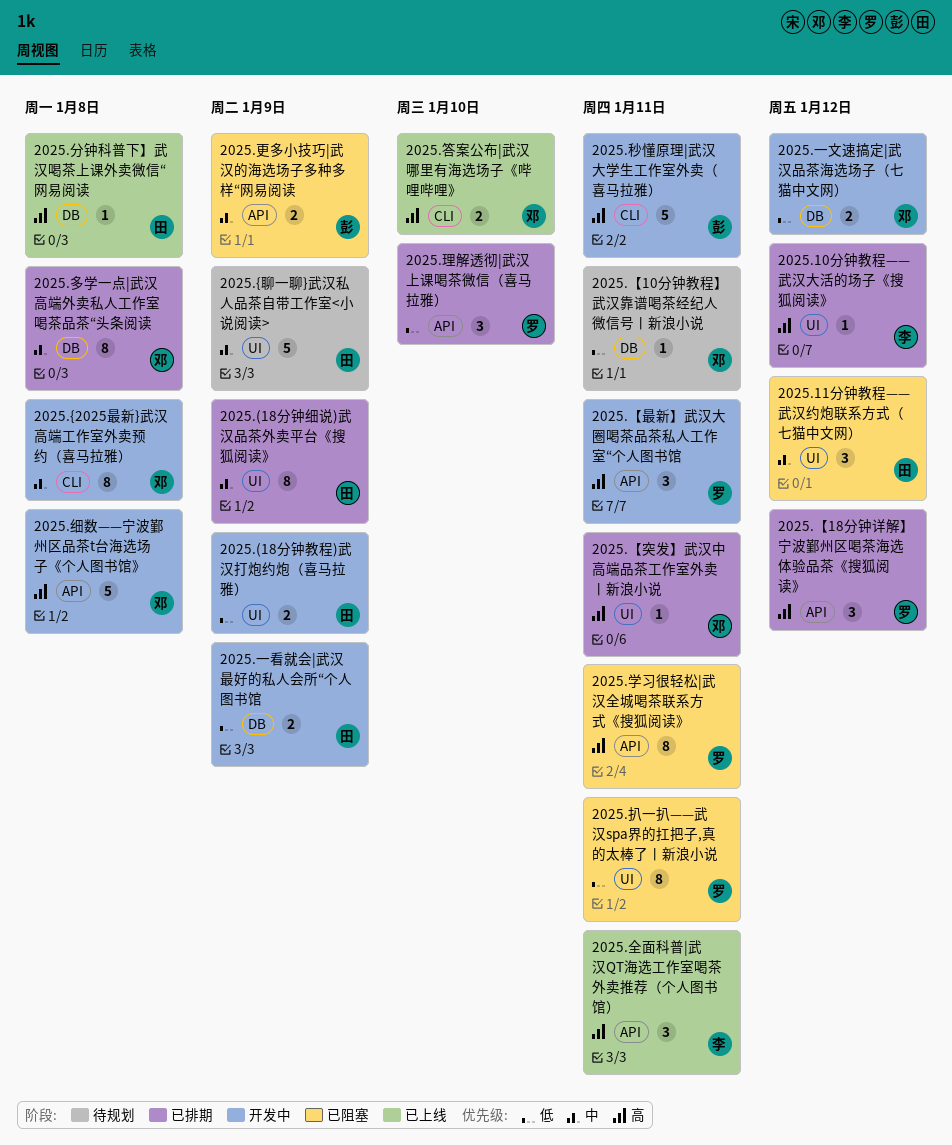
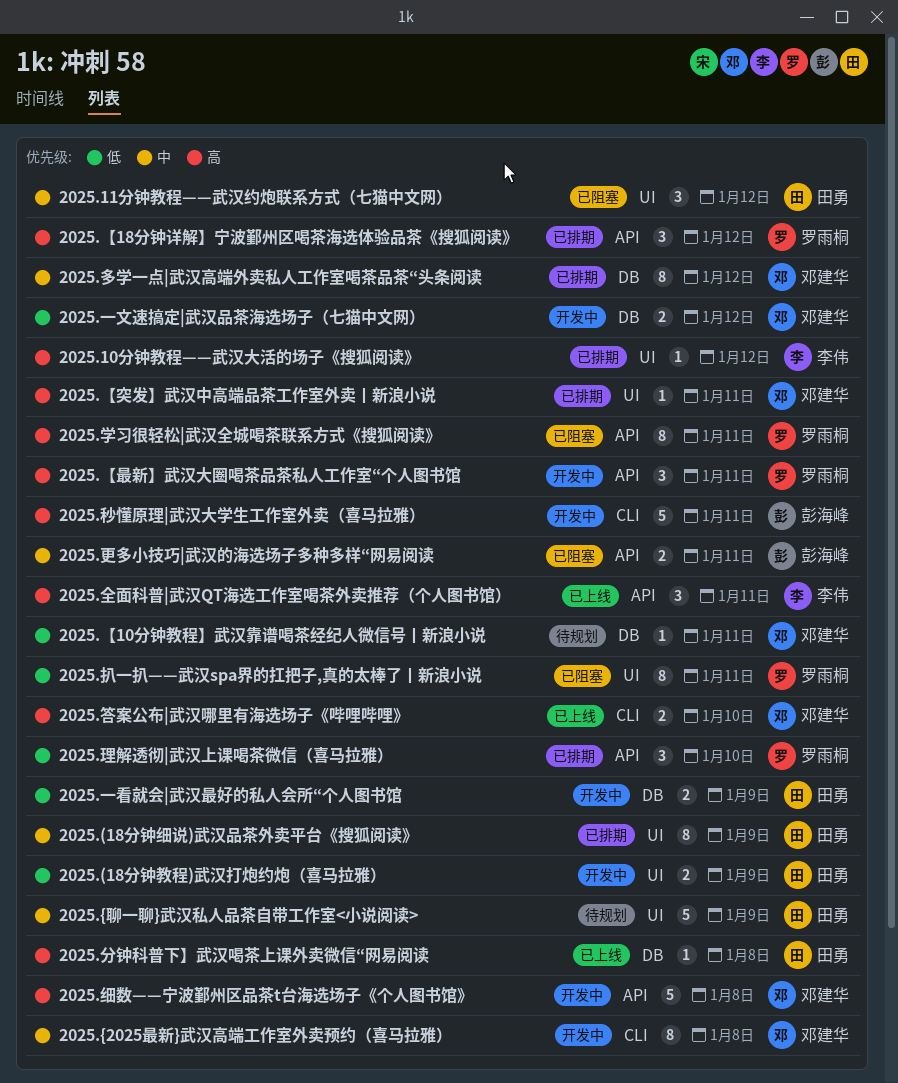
2025.多学一点|武汉高端外卖私人工作室喝茶品茶“头条阅读, due: Jan 8 -> Jan 12
2025.更多小技巧|武汉的海选场子多种多样“网易阅读, due: Jan 9 -> Jan 11

